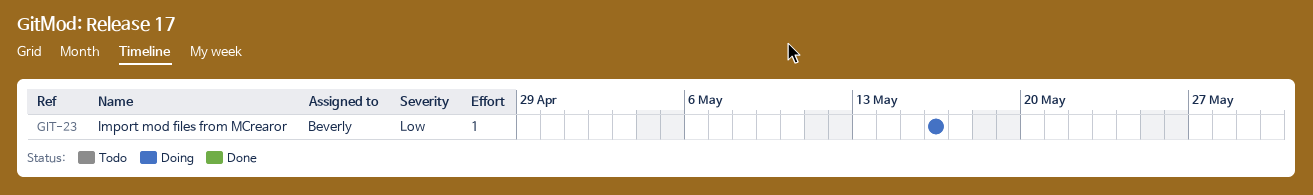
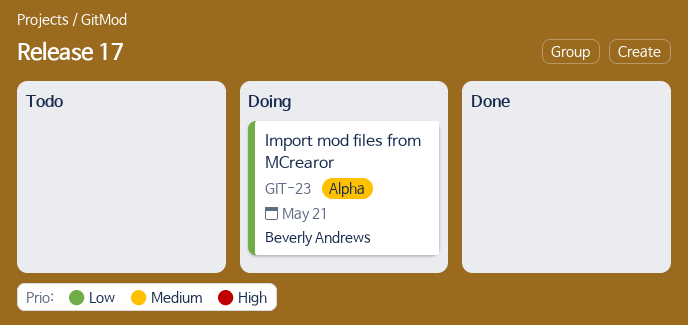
GIT-23, due: May 16 -> May 21

